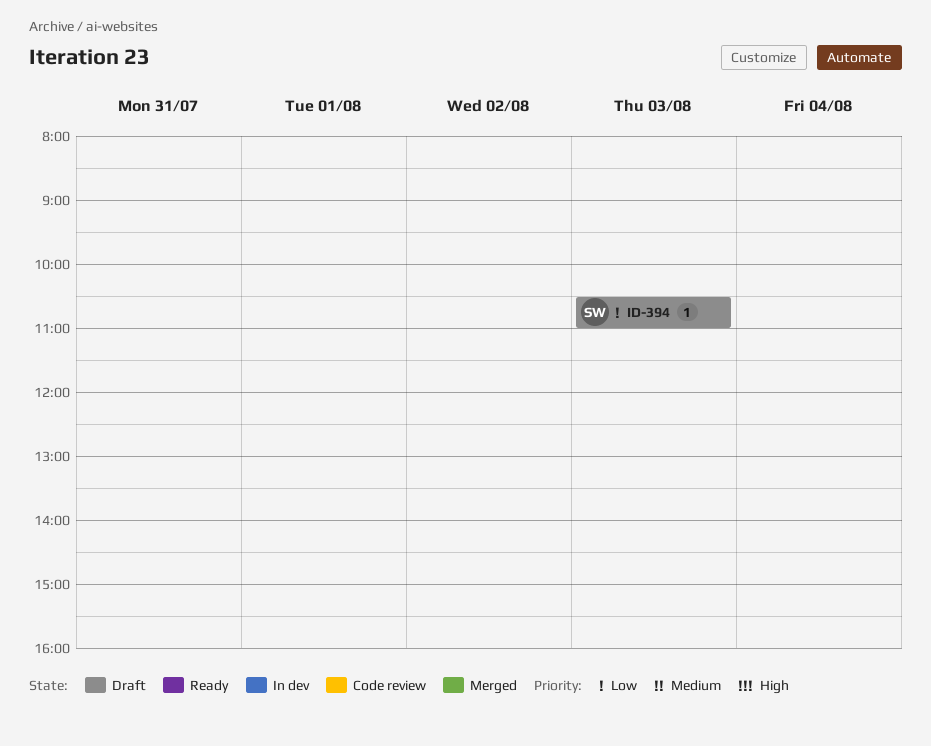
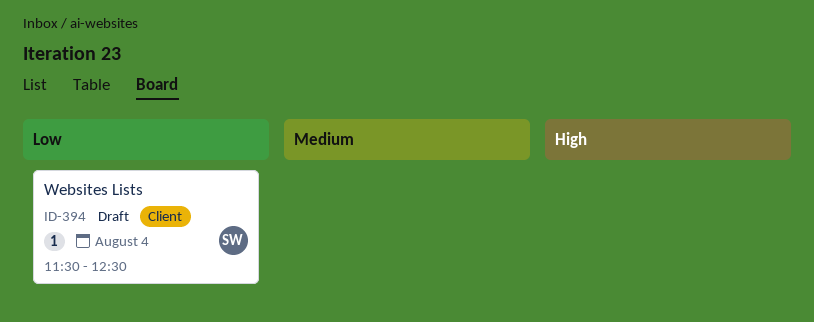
ID-394, day: Aug 3 -> Aug 4
ID-394, begins: 10:30 -> 11:30
ID-394, ends: 11:00 -> 12:30

